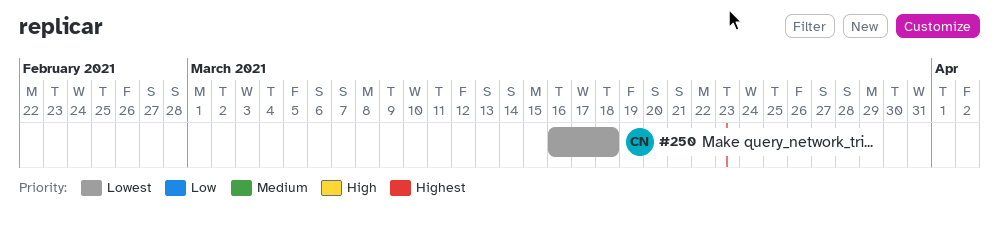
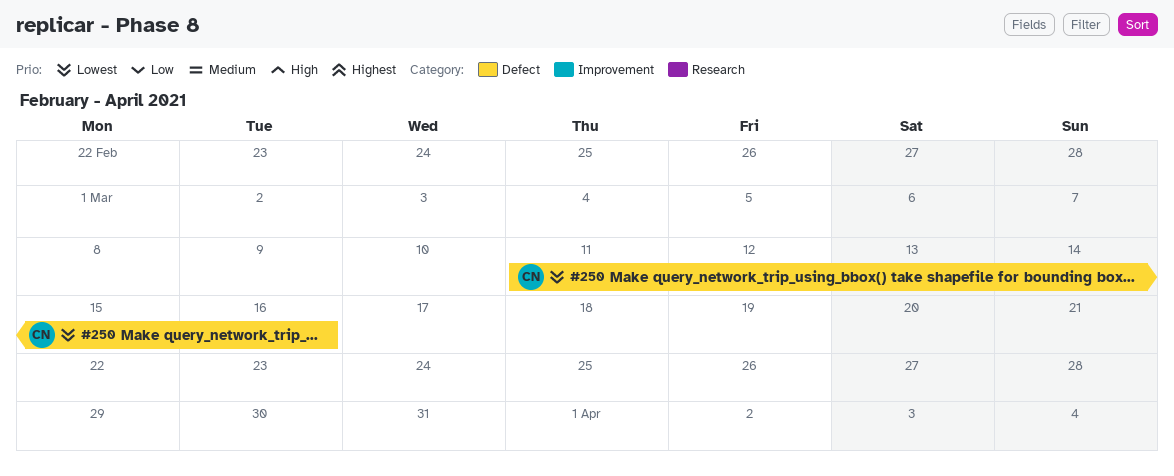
#250, start: Mar 16 -> Mar 11
#250, due: Mar 18 -> Mar 16

